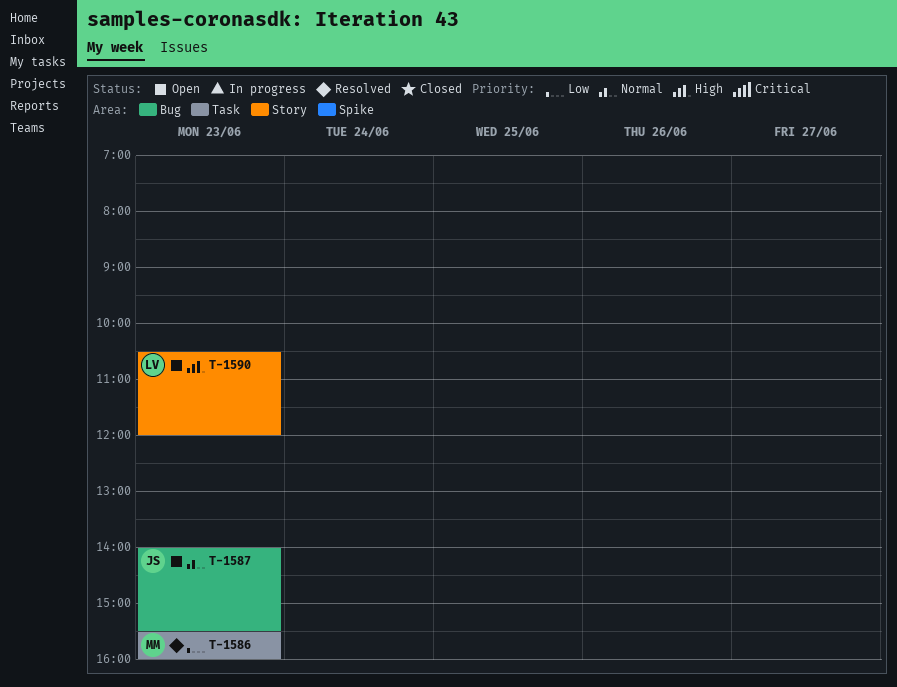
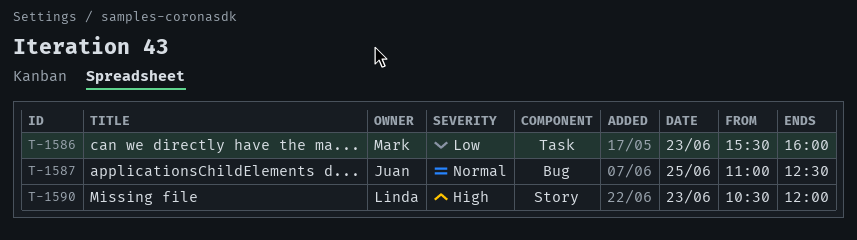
T-1587, day: Jun 23 -> Jun 25
T-1587, begins: 14:00 -> 11:00
T-1587, ends: 15:30 -> 12:30

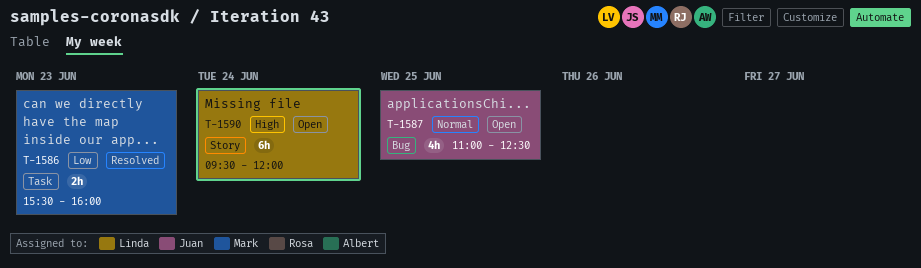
T-1590, day: Jun 23 -> Jun 24
T-1590, begins: 10:30 -> 09:30

